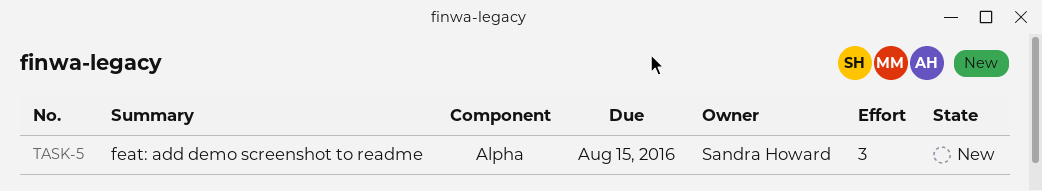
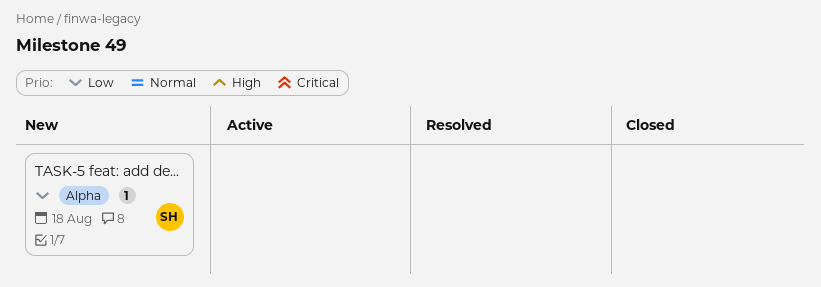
TASK-5, estimate: 3 -> 1
TASK-5, due: Aug 15 -> Aug 18

